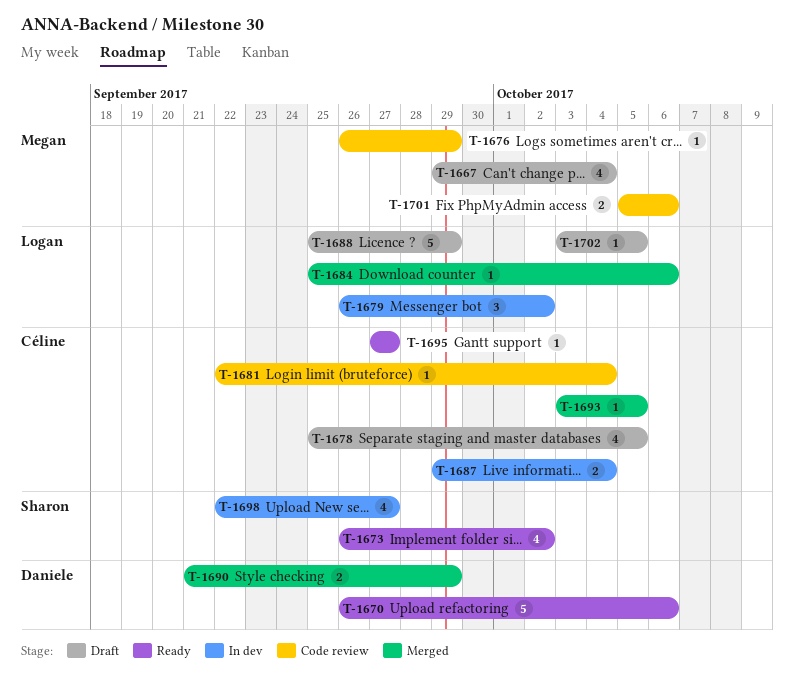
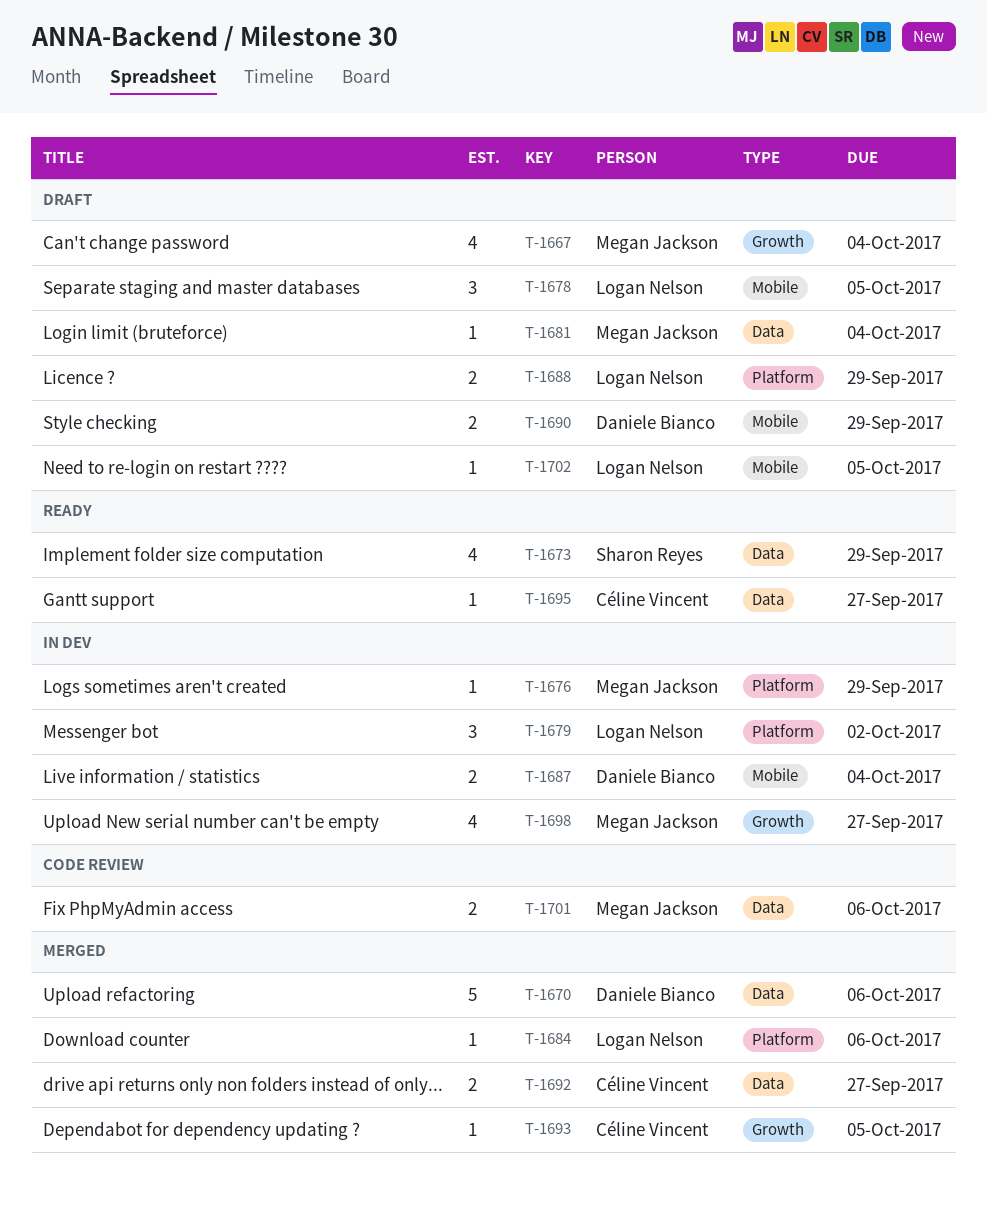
T-1670, status: Ready -> Merged
T-1673, due: Oct 2 -> Sep 29
T-1676, status: Code review -> In dev
T-1678, owner: Céline Vincent -> Logan Nelson
T-1678, estimate: 4 -> 3
T-1681, status: Code review -> Draft
T-1681, owner: Céline Vincent -> Megan Jackson
T-1687, owner: Céline Vincent -> Daniele Bianco
T-1688, estimate: 5 -> 2
T-1690, status: Merged -> Draft
T-1692: none -> present
T-1698, owner: Sharon Reyes -> Megan Jackson

